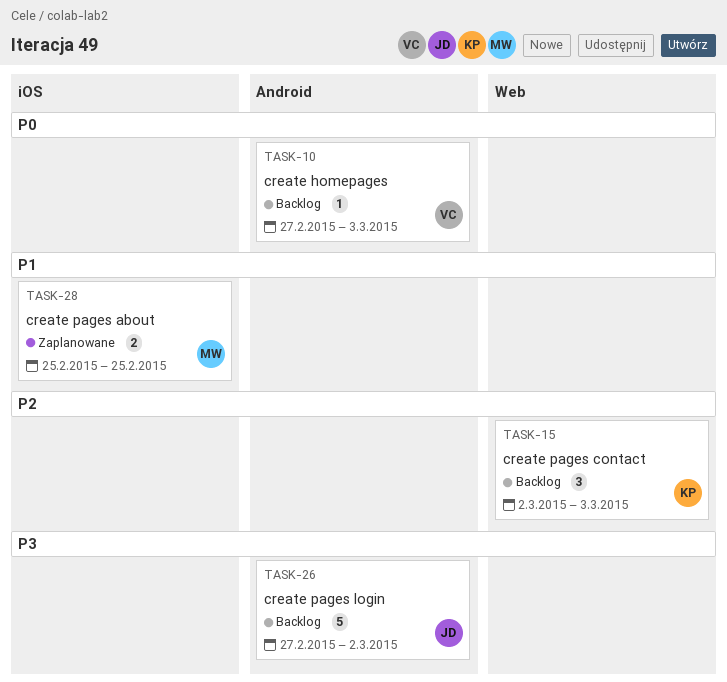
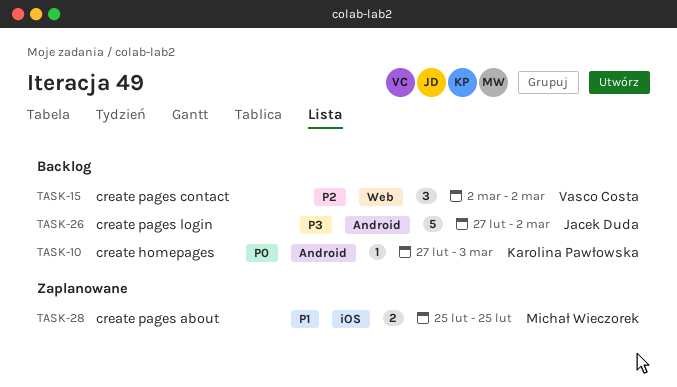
TASK-10, owner: Vasco Costa -> Karolina Pawłowska
TASK-15, owner: Karolina Pawłowska -> Vasco Costa
TASK-15, due: Mar 3 -> Mar 2

